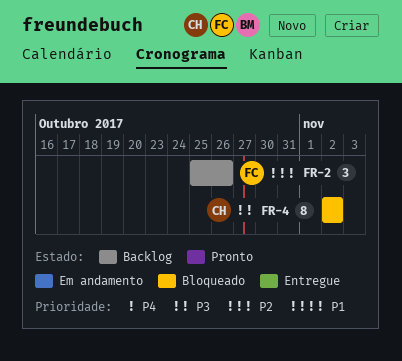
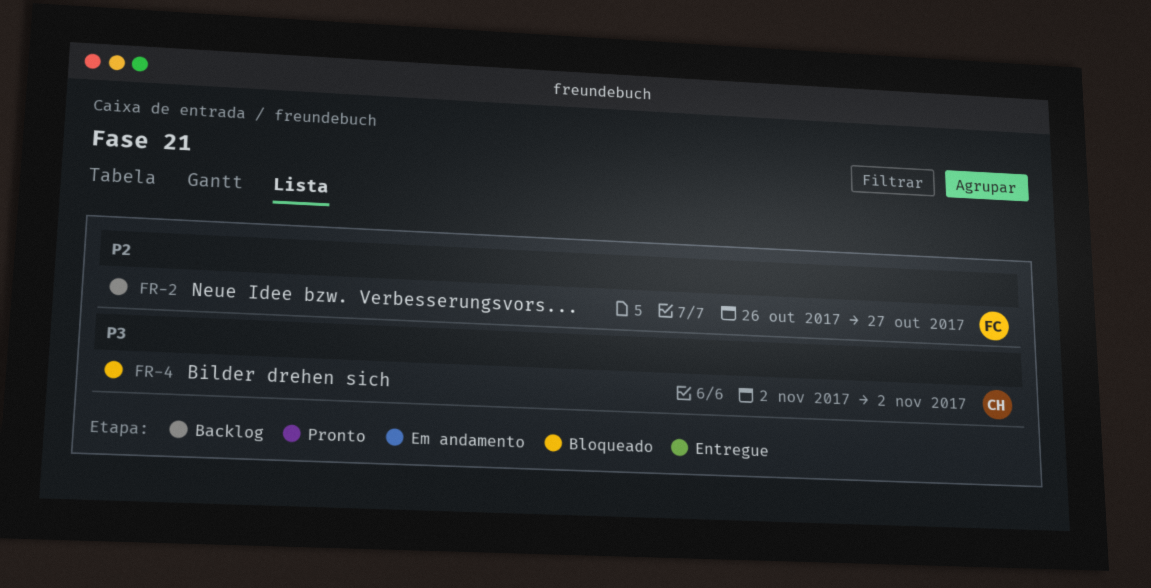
FR-2, start: Oct 25 -> Oct 26
FR-2, due: Oct 26 -> Oct 27

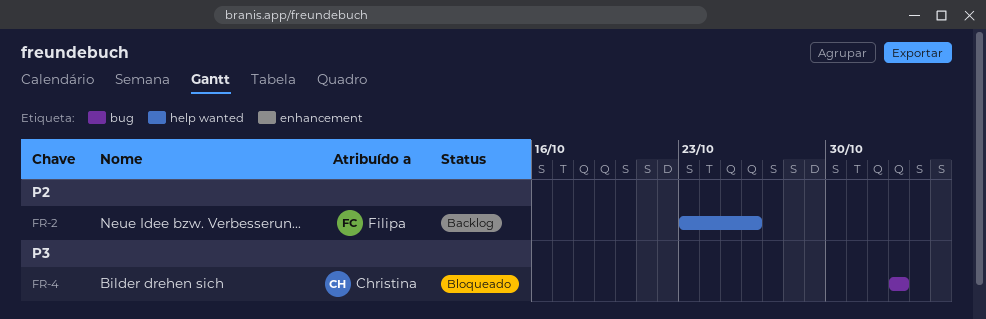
FR-2, start: Oct 26 -> Oct 23
FR-2, due: Oct 27 -> Oct 26

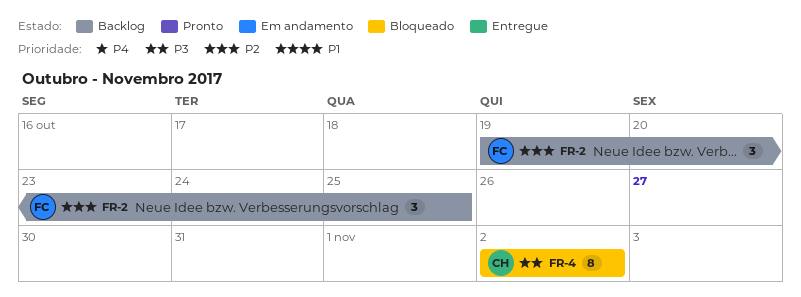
FR-2, start: Oct 23 -> Oct 19
FR-2, due: Oct 26 -> Oct 25

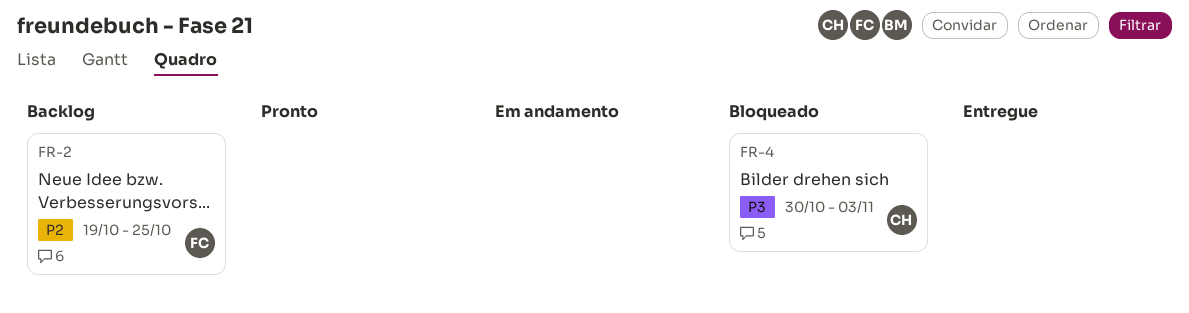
FR-4, start: Nov 2 -> Oct 30
FR-4, due: Nov 2 -> Nov 3

